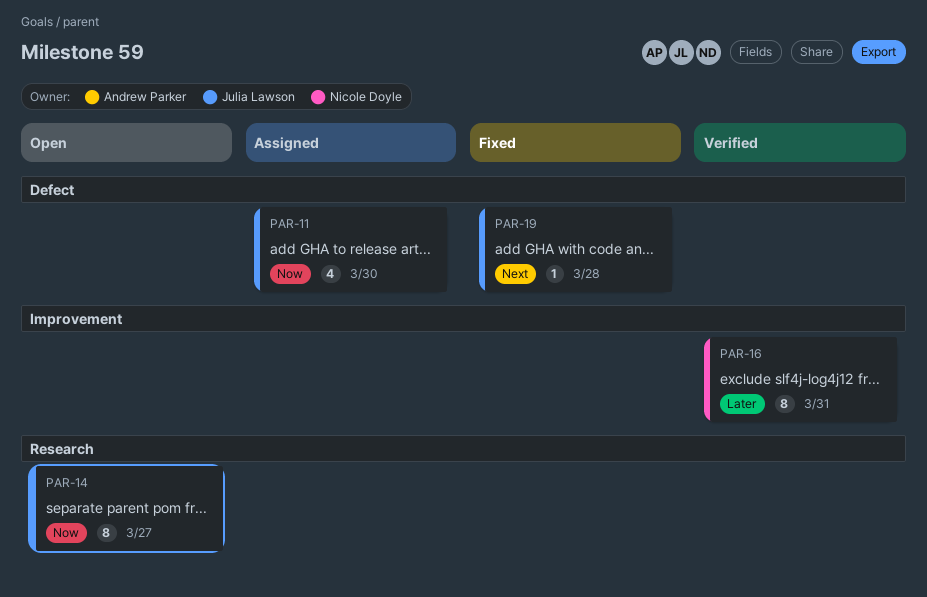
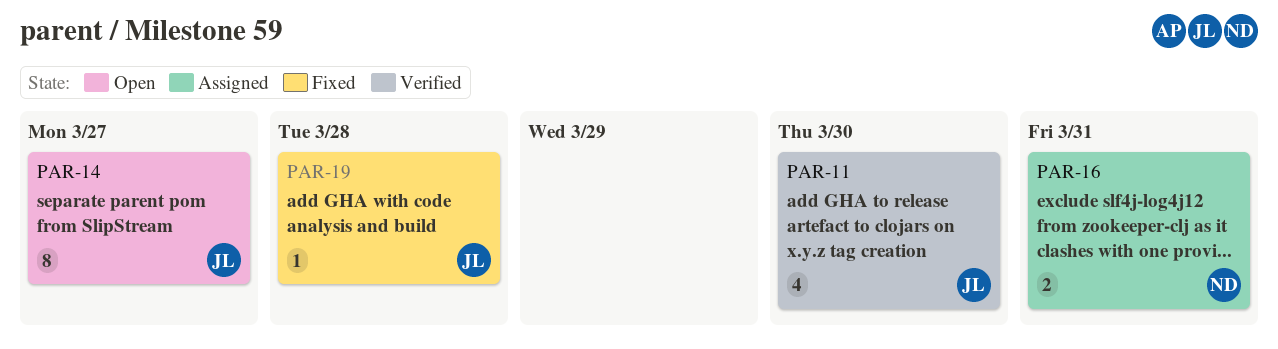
PAR-11, status: Assigned -> Verified
PAR-16, status: Verified -> Assigned
PAR-16, estimate: 8 -> 2

